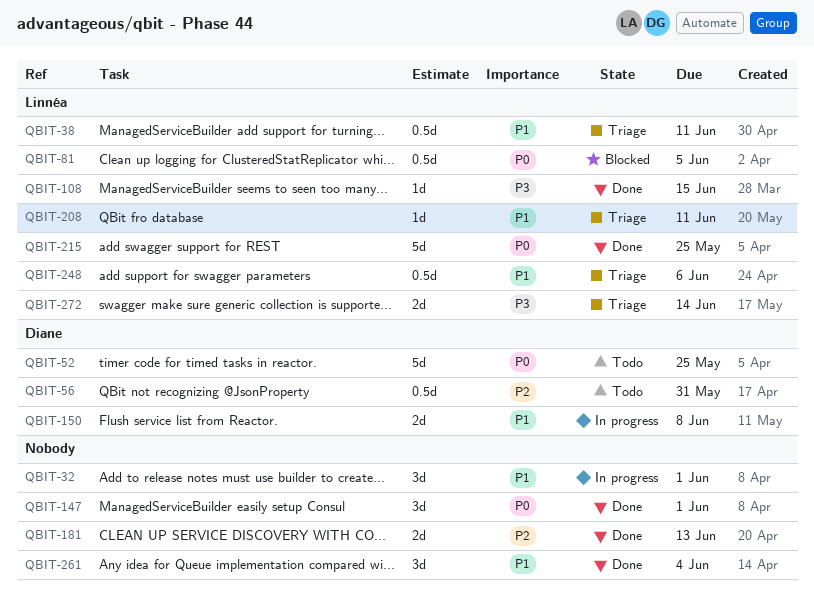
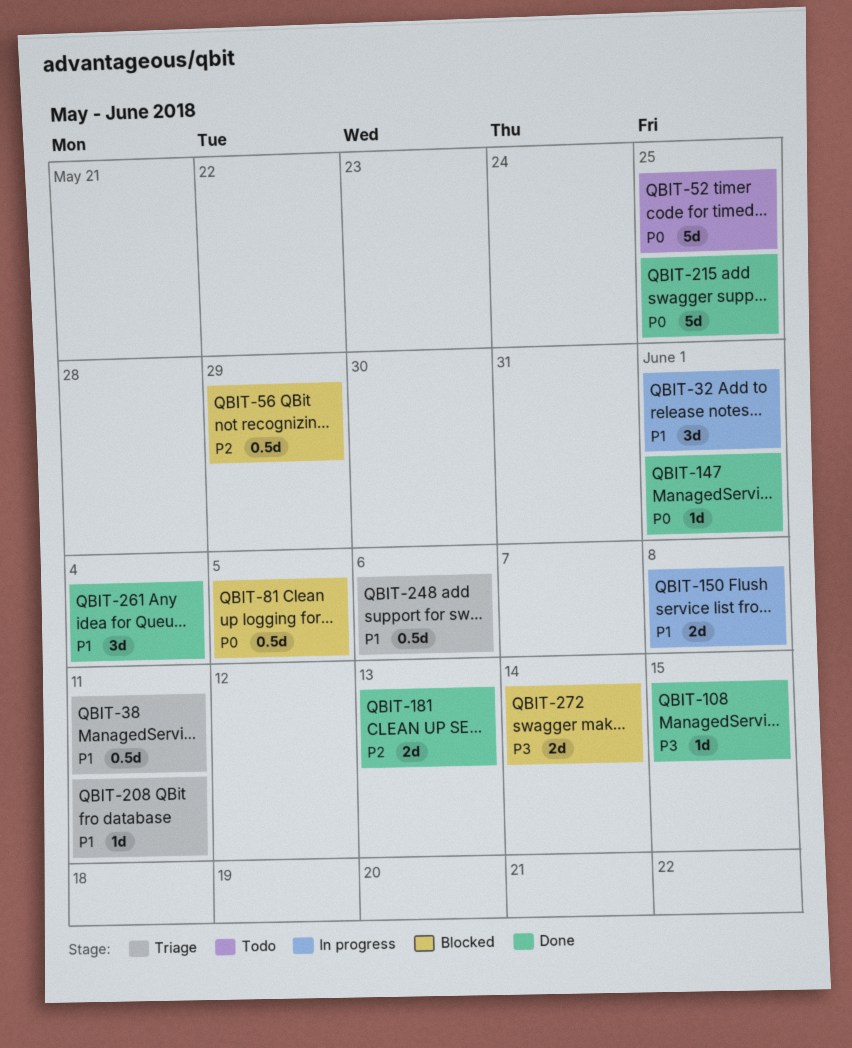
QBIT-56, status: Todo -> Blocked
QBIT-56, due: May 31 -> May 29
QBIT-147, estimate: 3d -> 1d
QBIT-272, status: Triage -> Blocked

